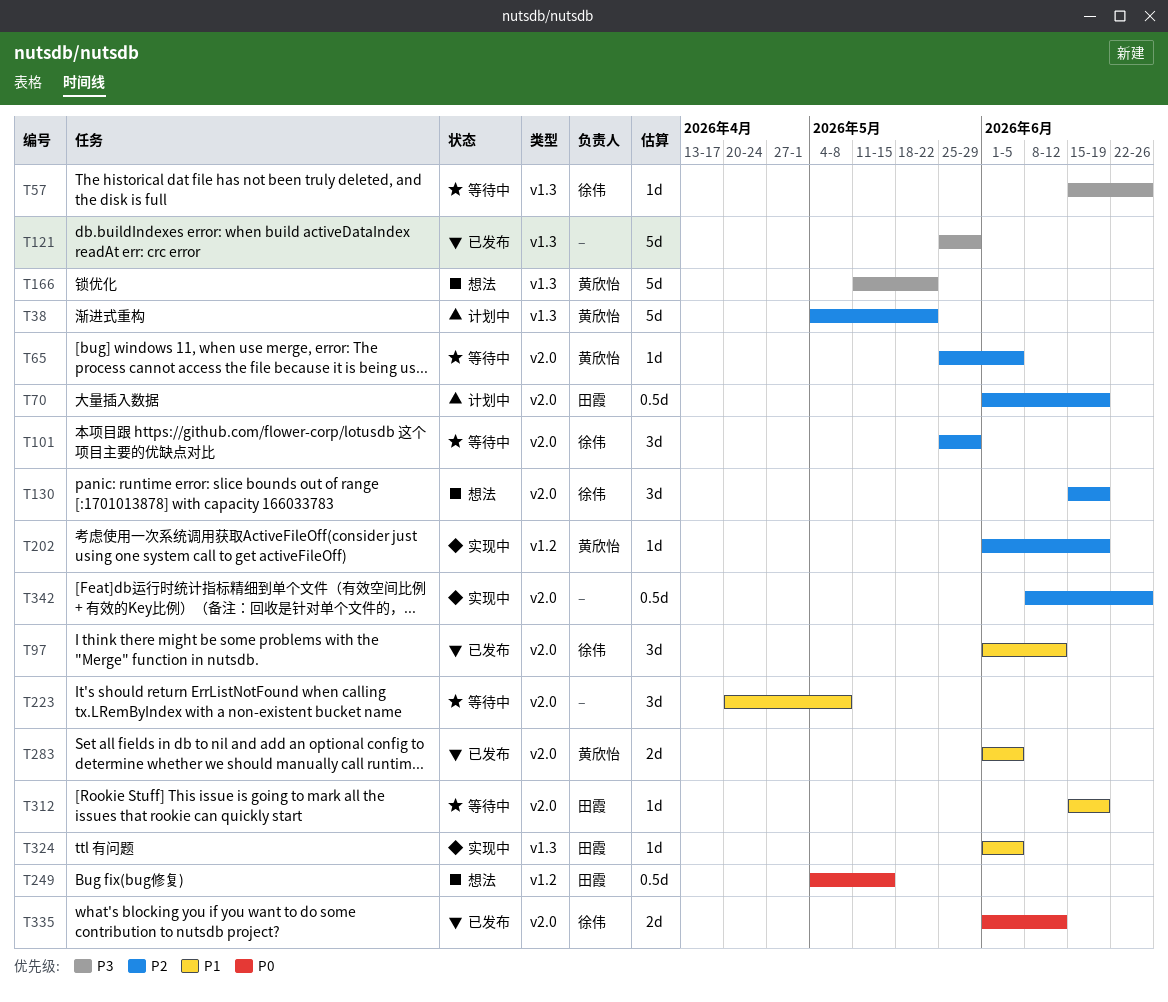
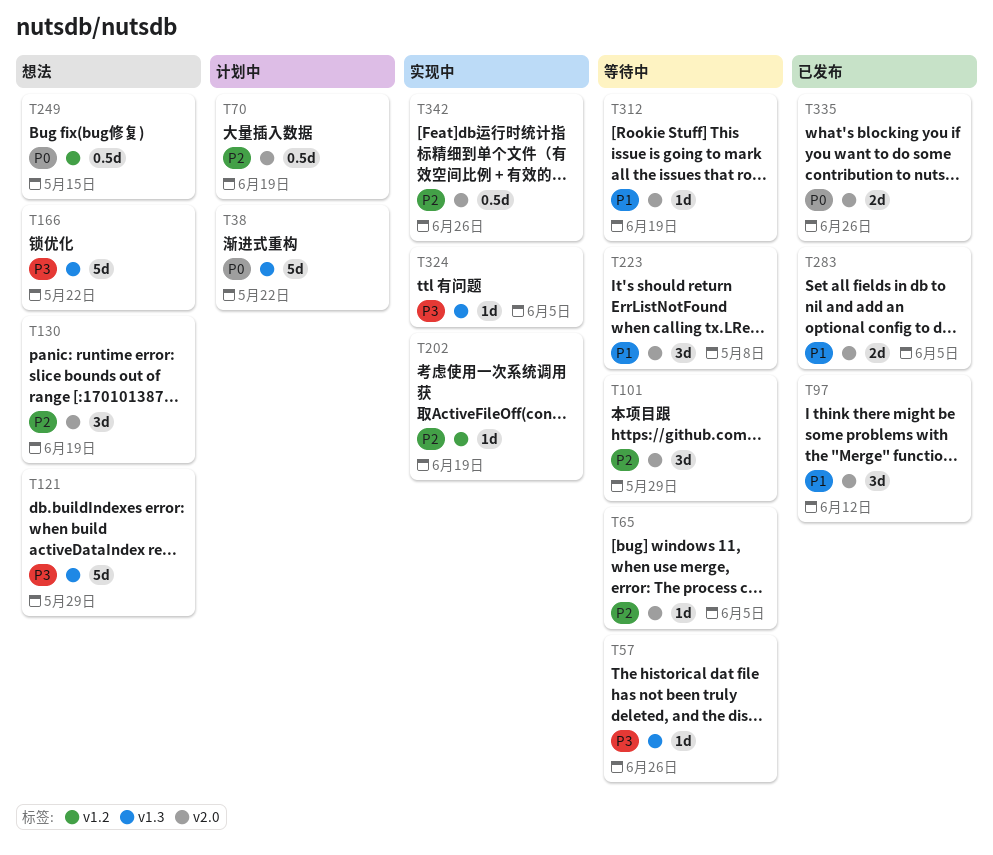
T38, priority: P2 -> P0
T121, status: 已发布 -> 想法
T324, priority: P1 -> P3
T335, due: Jun 12 -> Jun 26

